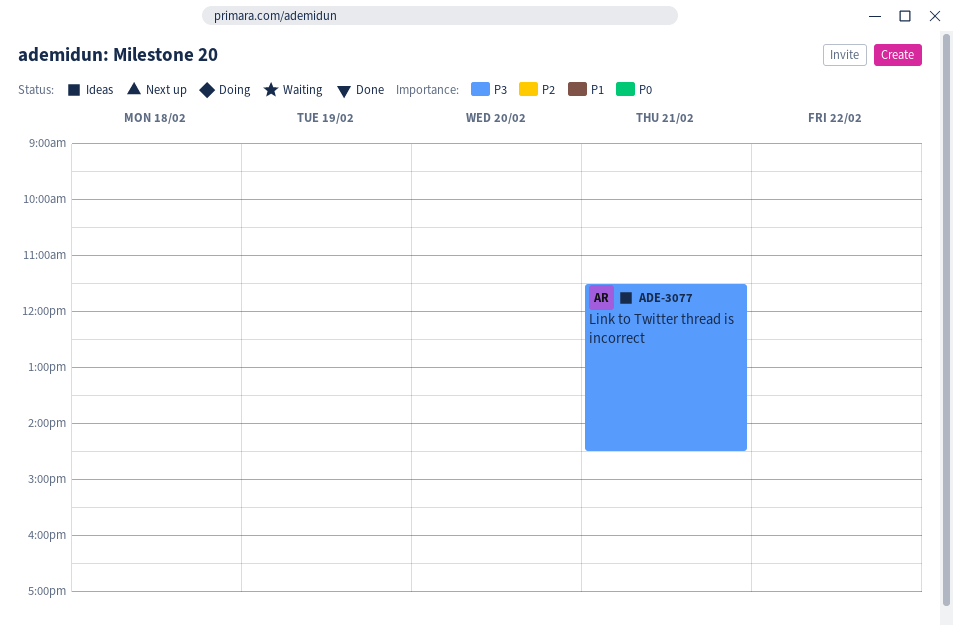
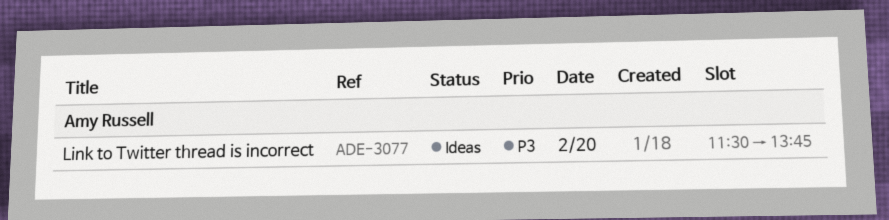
ADE-3077, day: Feb 21 -> Feb 20
ADE-3077, ends: 14:30 -> 13:45

